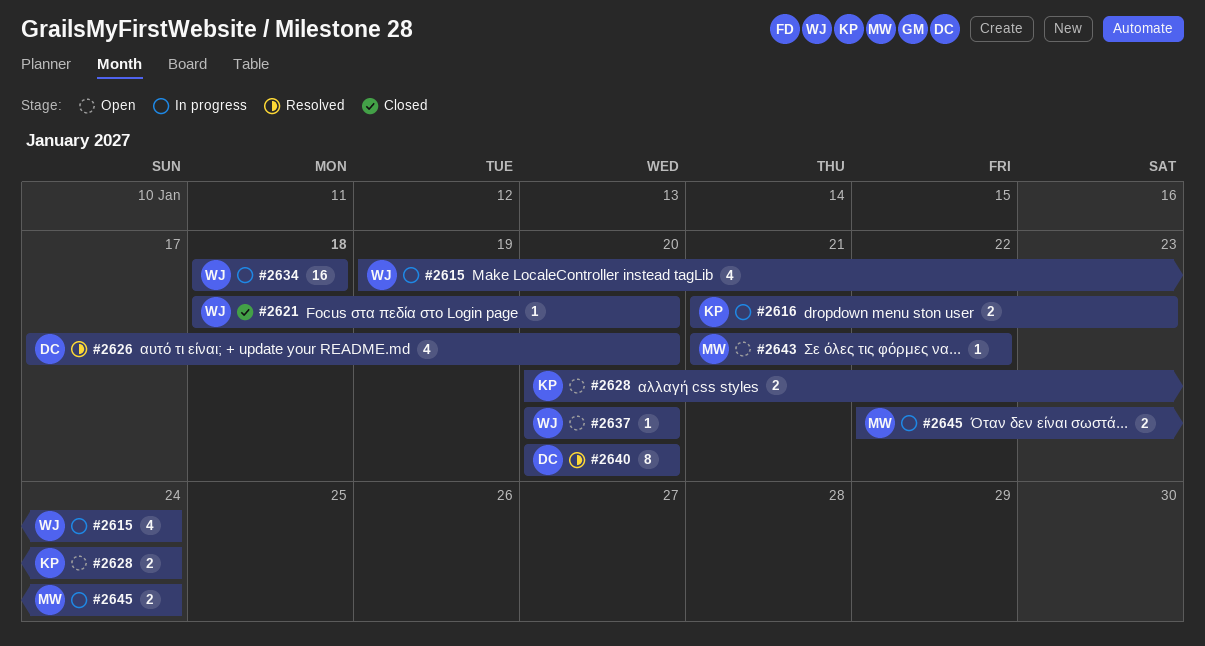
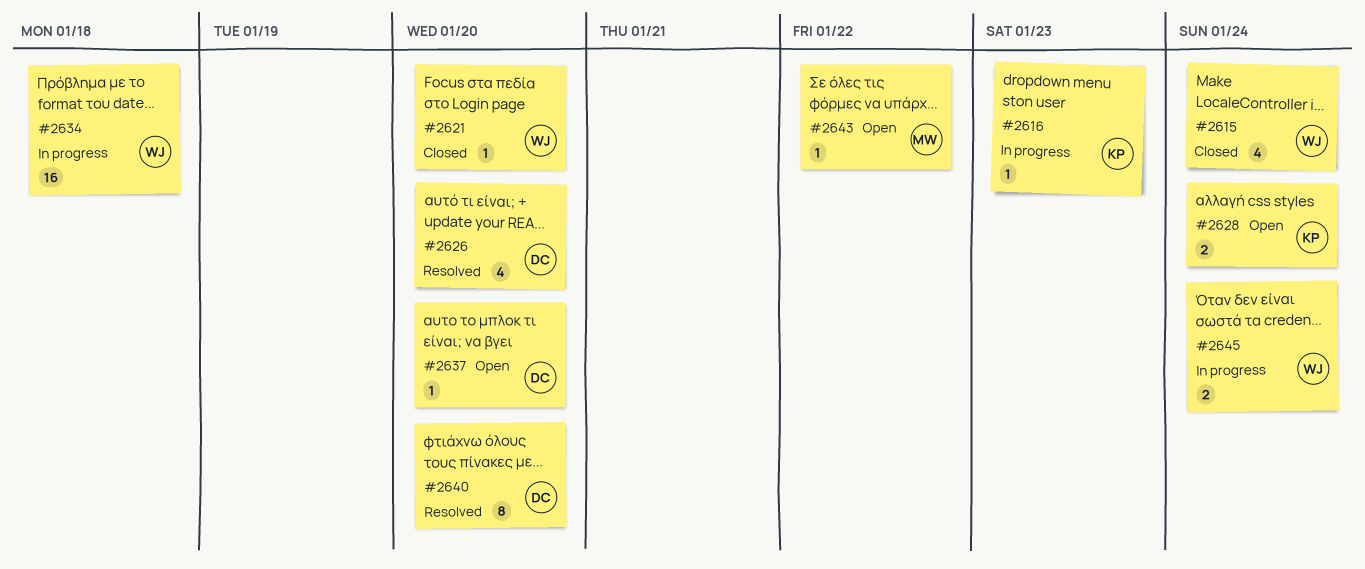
#2615, status: In progress -> Closed
#2616, estimate: 2 -> 1
#2637, owner: WJ -> DC
#2645, owner: MW -> WJ

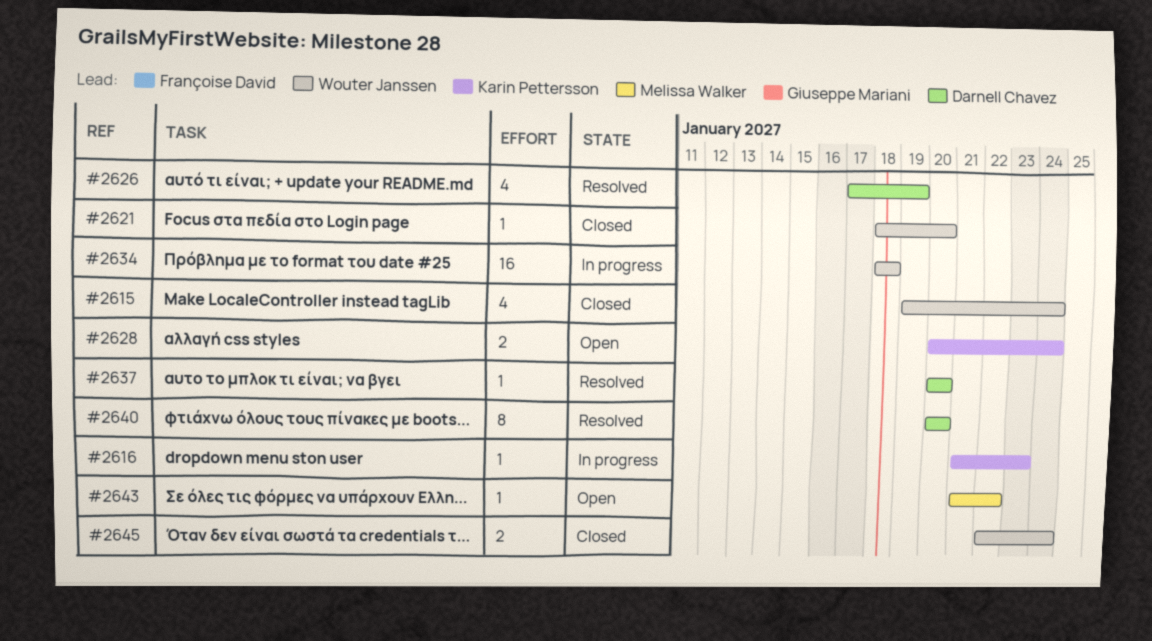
#2626, due: Jan 20 -> Jan 19
#2637, status: Open -> Resolved
#2645, status: In progress -> Closed

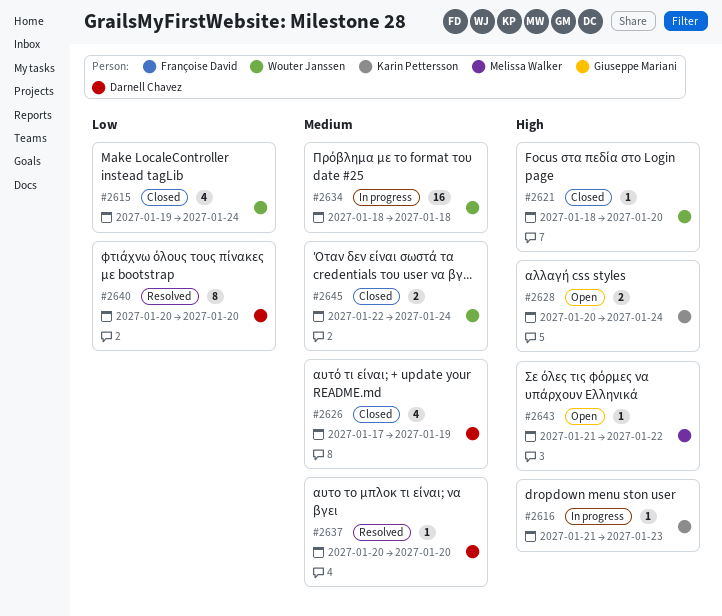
#2626, status: Resolved -> Closed

